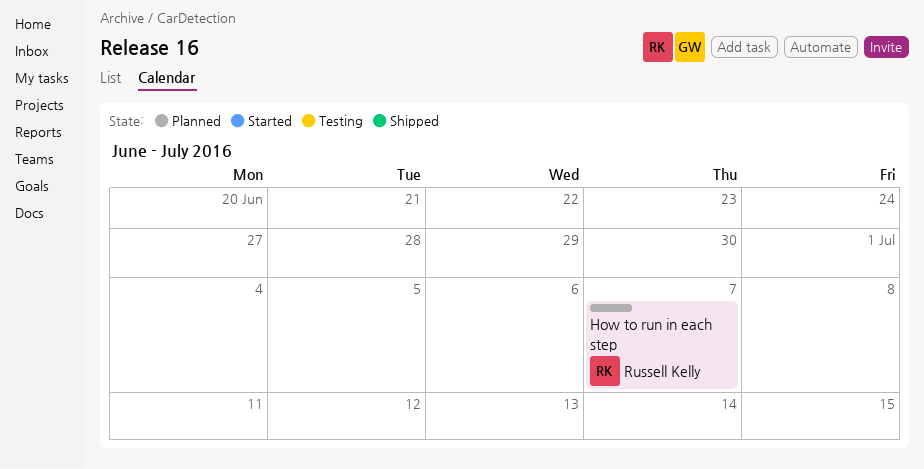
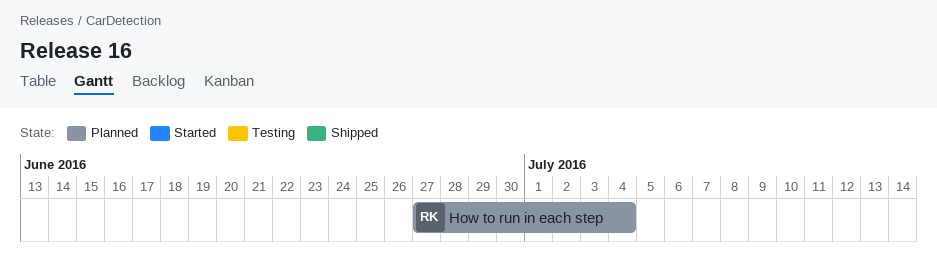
How to run in each step, due: Jul 7 -> Jul 4

